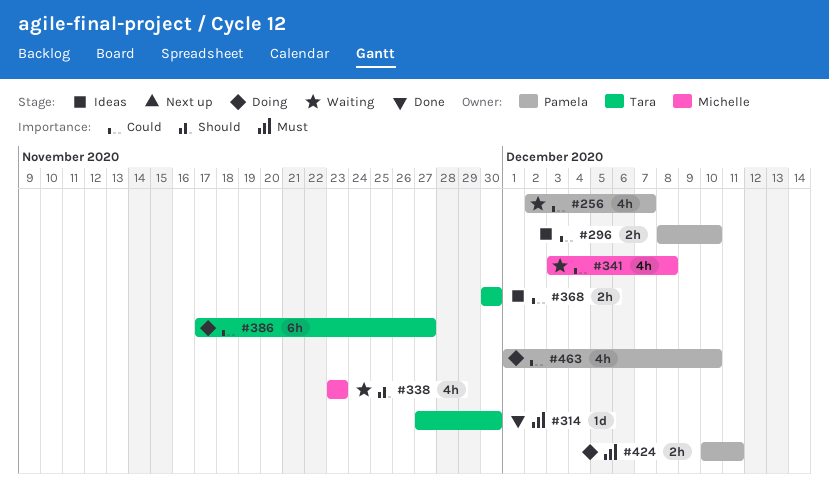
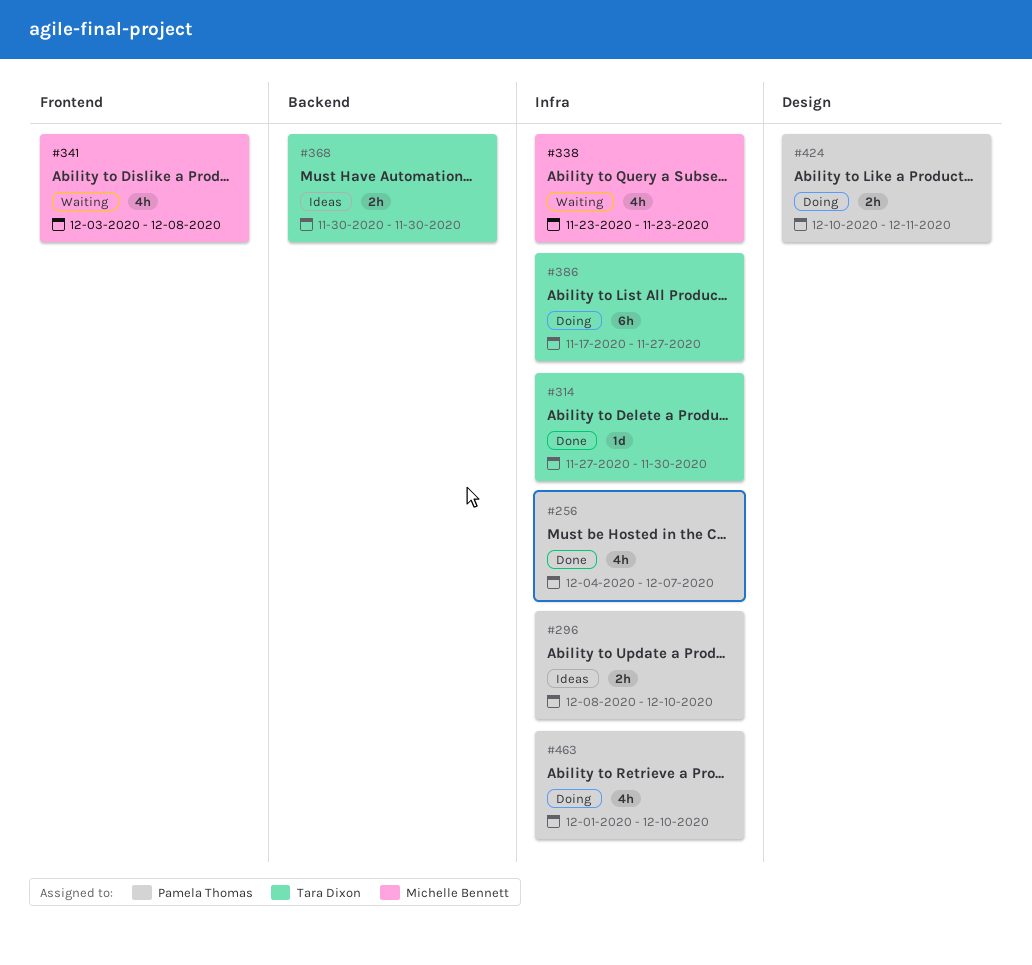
#256, status: Waiting -> Done
#256, start: Dec 2 -> Dec 4

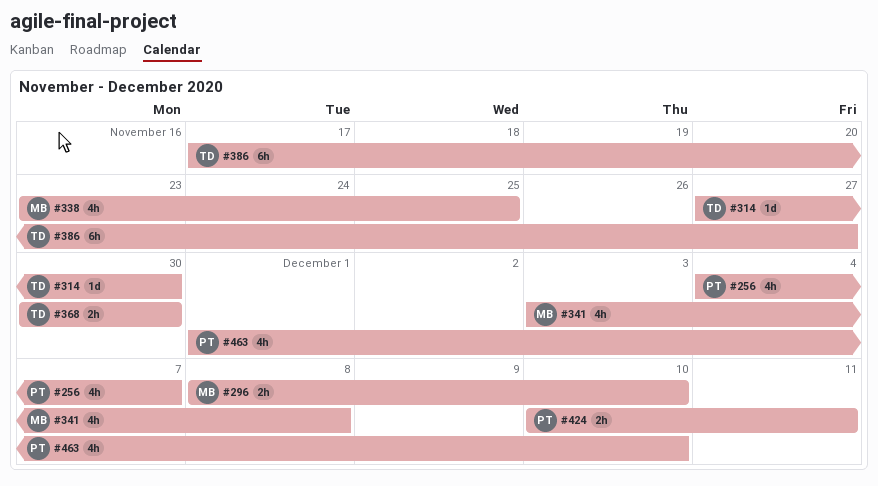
#296, owner: Pamela Thomas -> Michelle Bennett
#338, due: Nov 23 -> Nov 25

